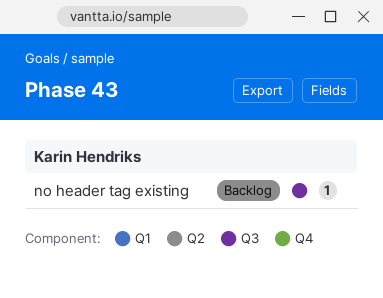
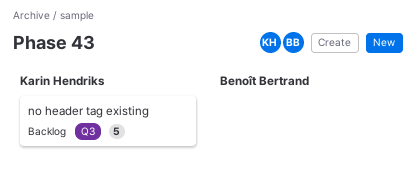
no header tag existing, estimate: 1 -> 5

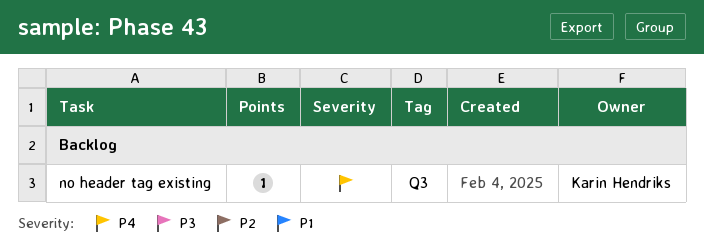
no header tag existing, estimate: 5 -> 1

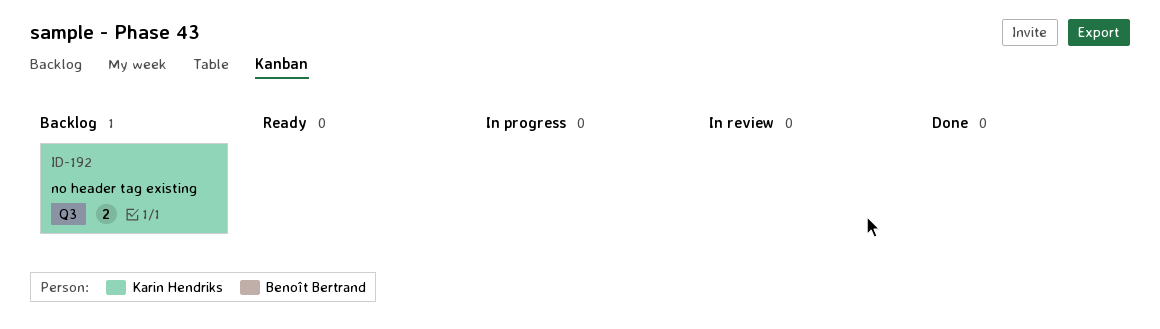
no header tag existing, estimate: 1 -> 2

